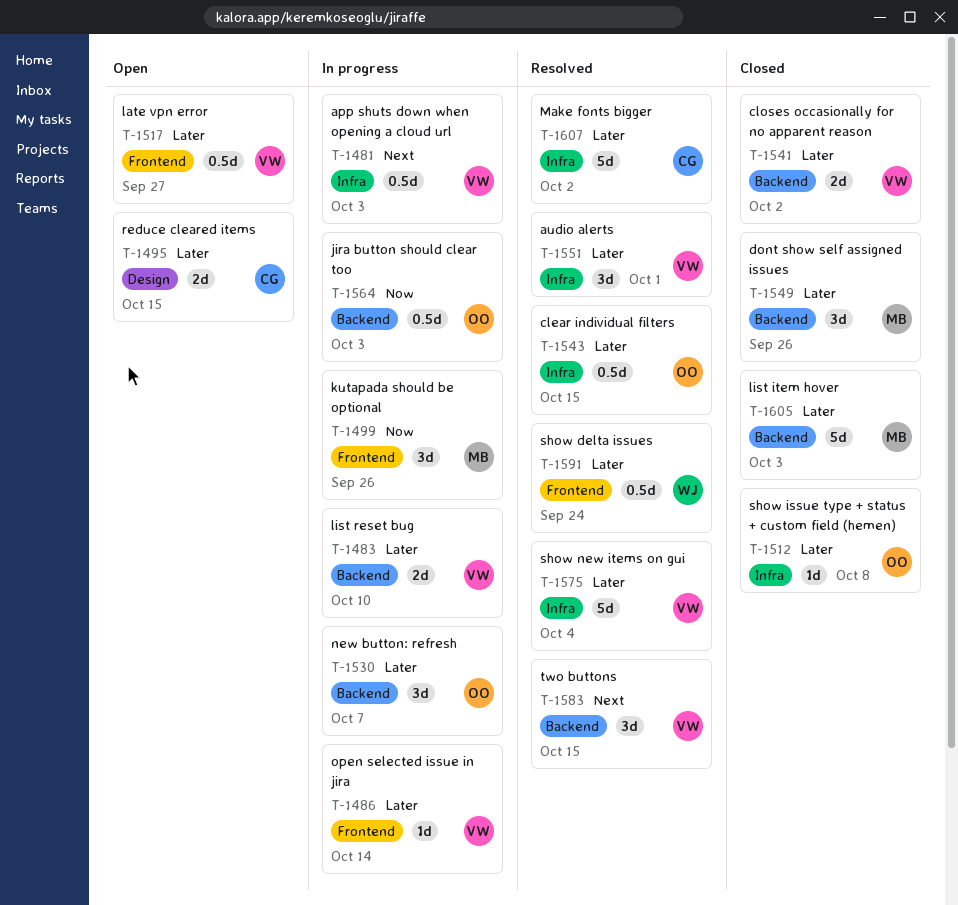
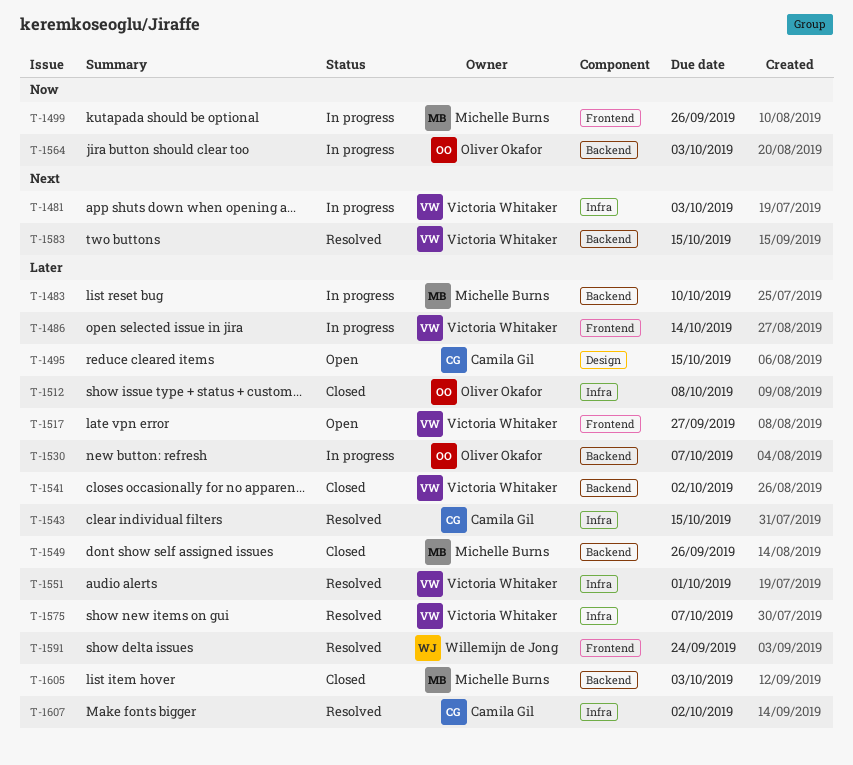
T-1483, owner: Victoria Whitaker -> Michelle Burns
T-1543, owner: Oliver Okafor -> Camila Gil
T-1575, due: Oct 4 -> Oct 7

